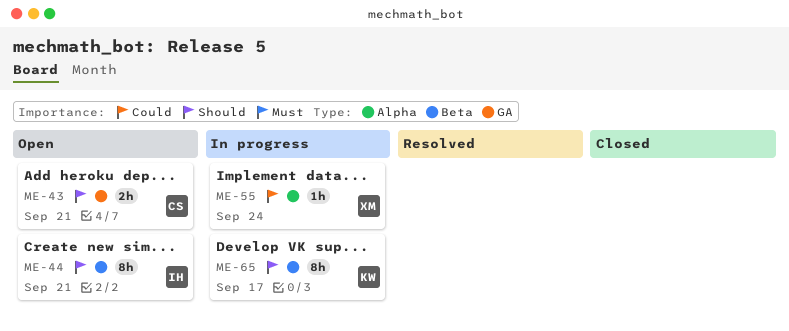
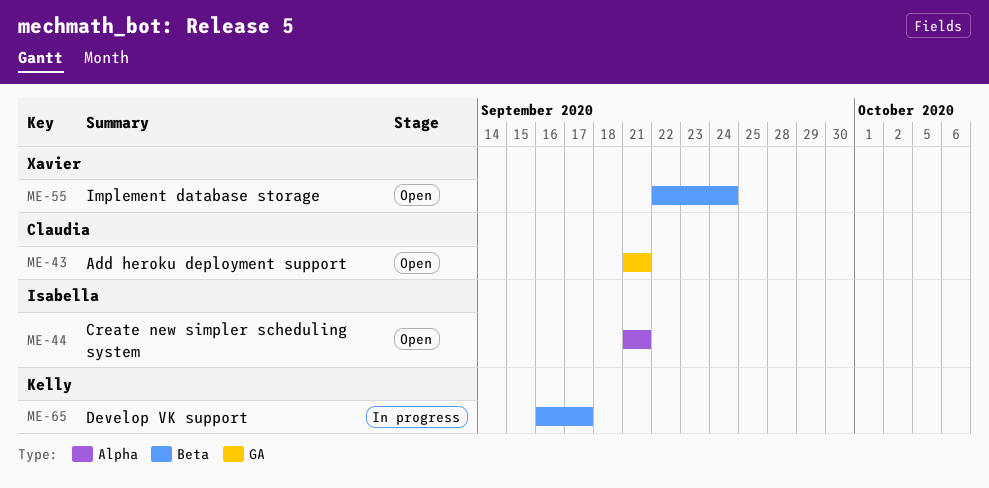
ME-44, label: Beta -> Alpha
ME-55, status: In progress -> Open
ME-55, label: Alpha -> Beta

